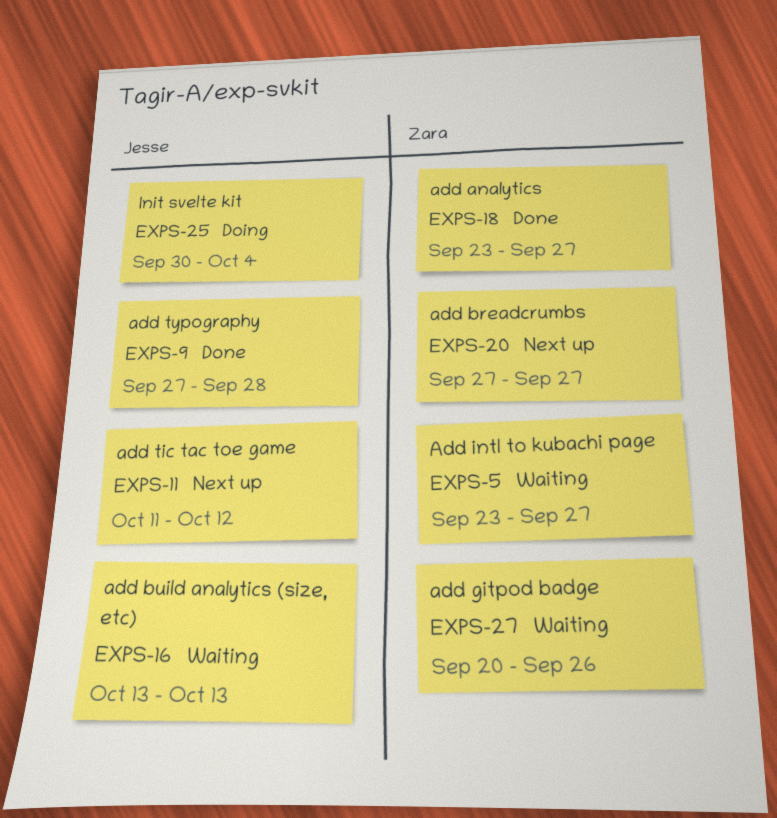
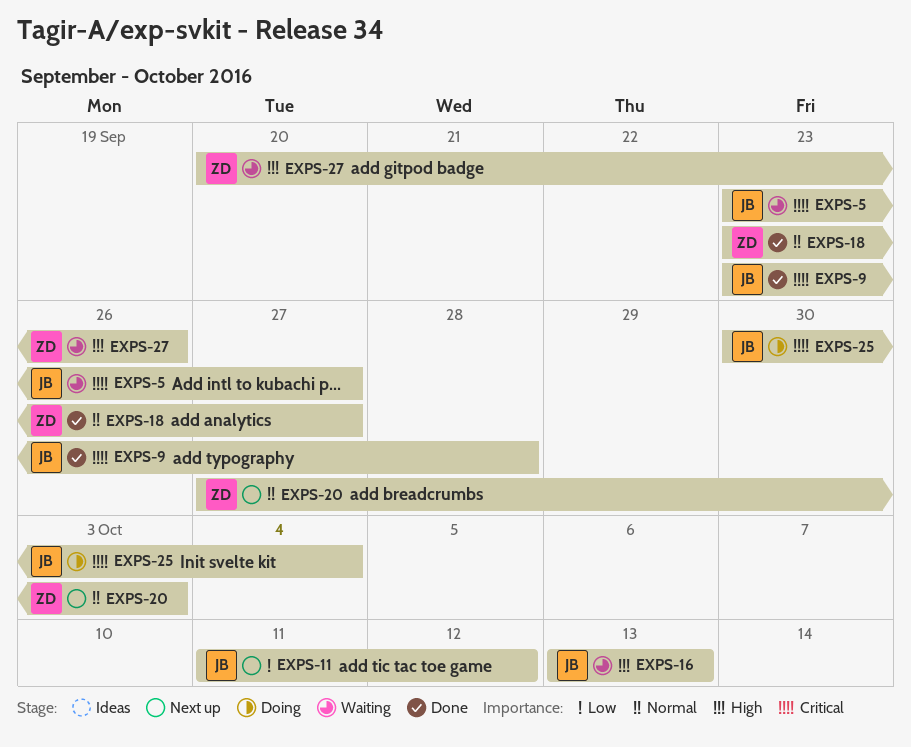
EXPS-5, owner: Zara -> Jesse
EXPS-9, start: Sep 27 -> Sep 23
EXPS-20, due: Sep 27 -> Oct 3

